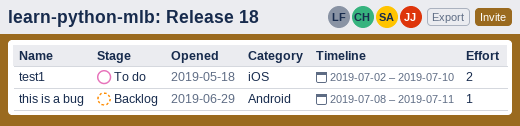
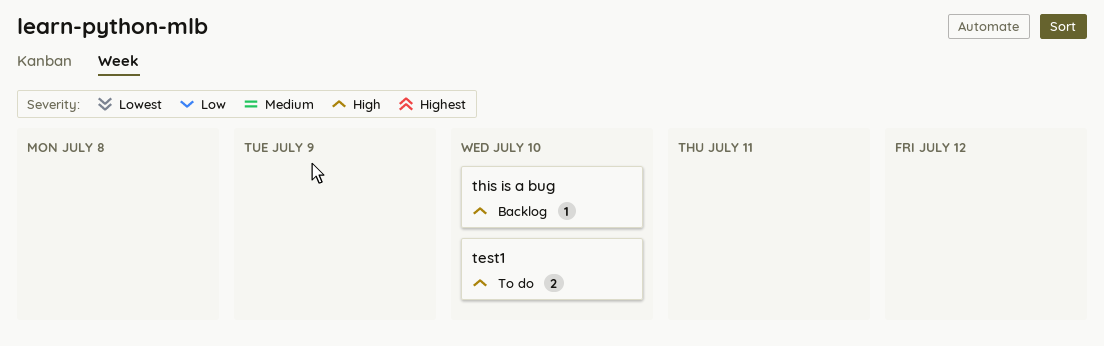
this is a bug, due: Jul 11 -> Jul 10

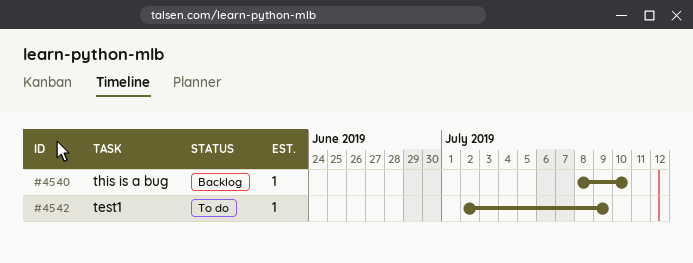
test1, estimate: 2 -> 1
test1, due: Jul 10 -> Jul 9

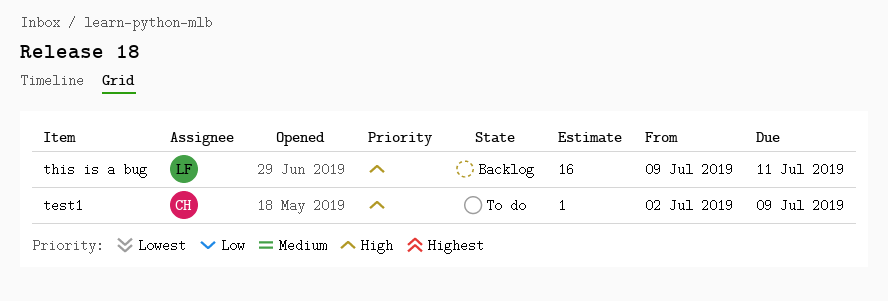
this is a bug, estimate: 1 -> 16
this is a bug, start: Jul 8 -> Jul 9
this is a bug, due: Jul 10 -> Jul 11

